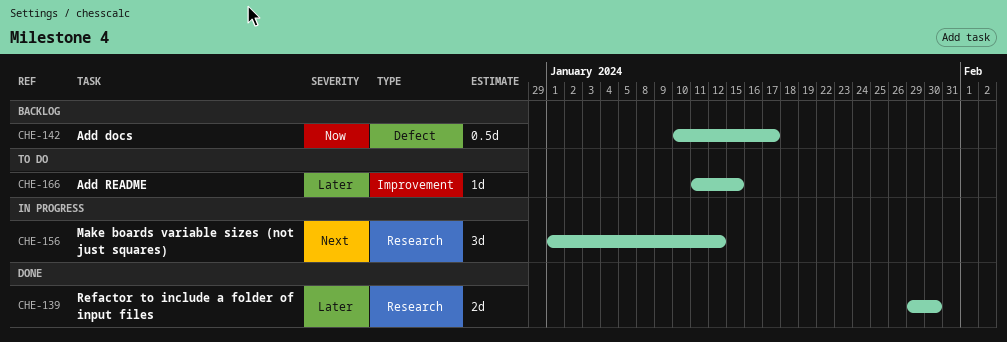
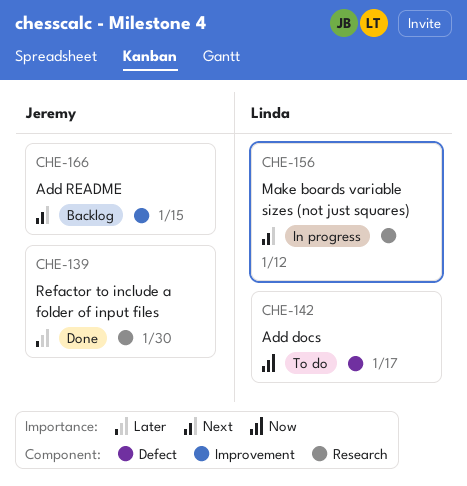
CHE-142, status: Backlog -> To do
CHE-166, status: To do -> Backlog
CHE-166, priority: Later -> Next

